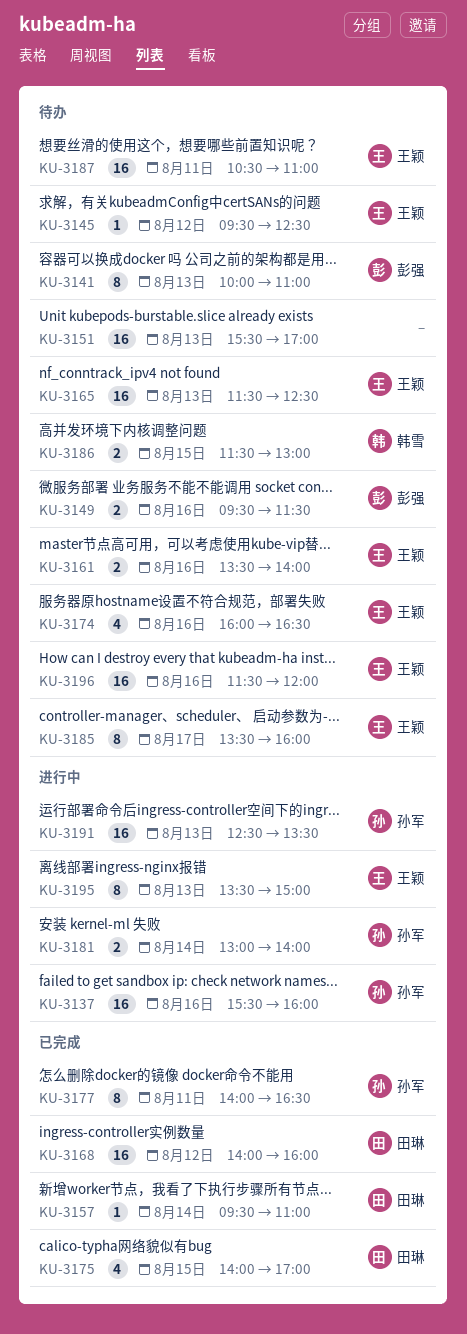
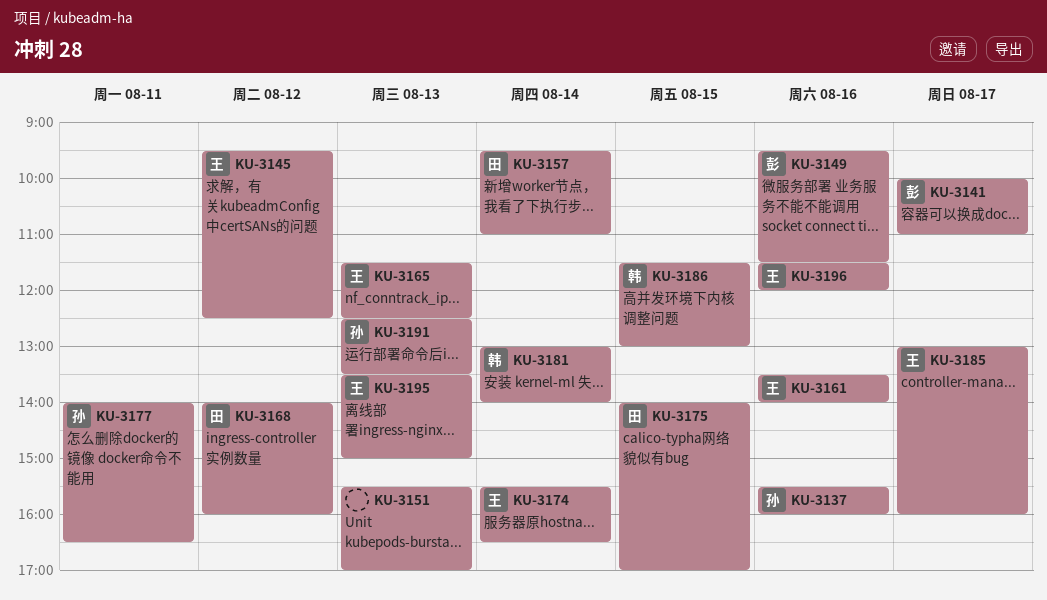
KU-3141, day: Aug 13 -> Aug 17
KU-3174, day: Aug 16 -> Aug 14
KU-3174, begins: 16:00 -> 15:30
KU-3181, owner: 孙军 -> 韩雪
KU-3185, begins: 13:30 -> 13:00
KU-3187: present -> none

